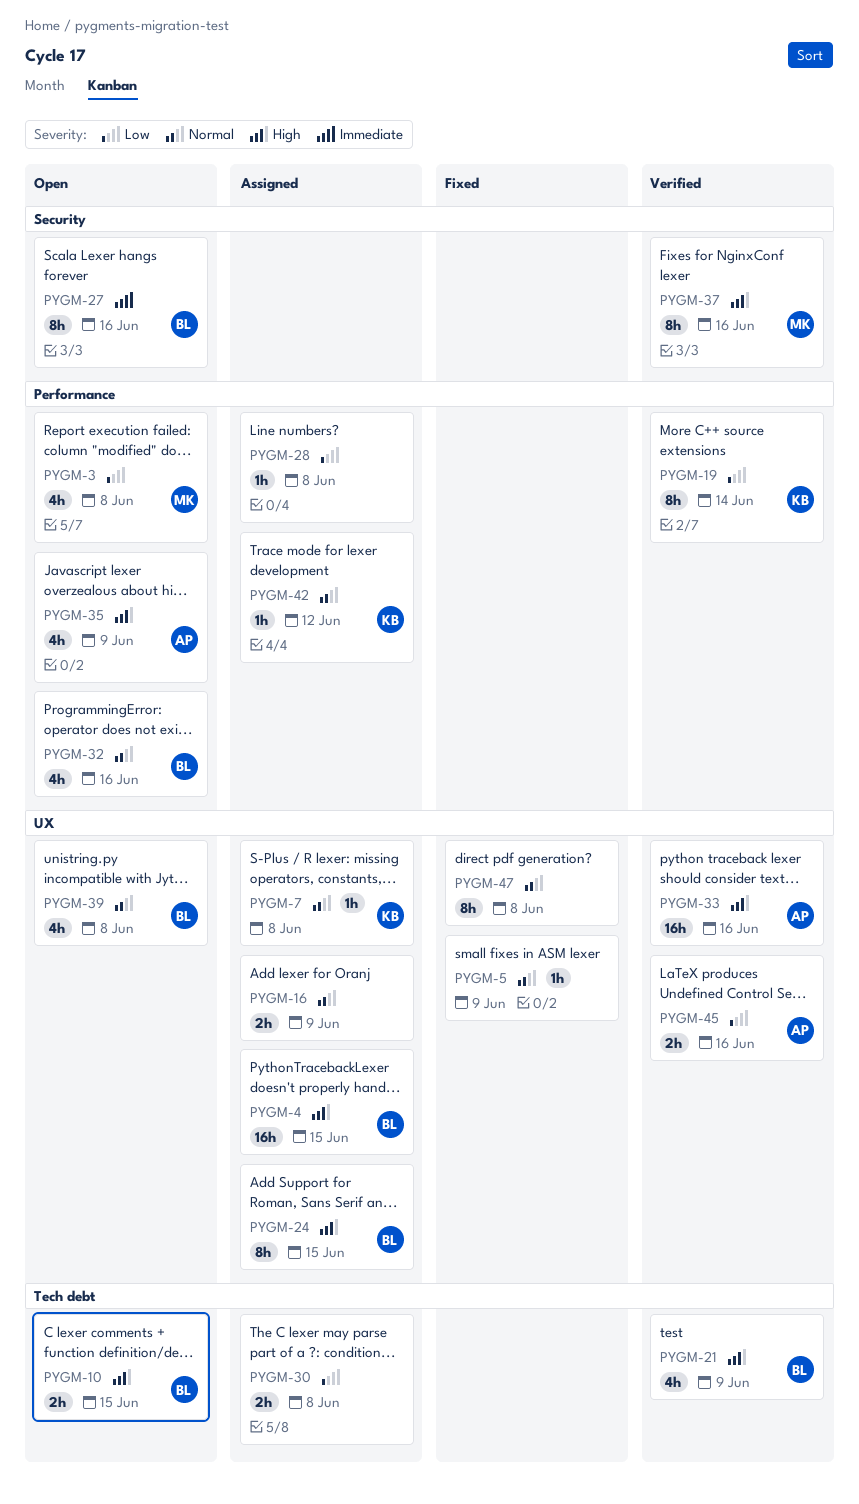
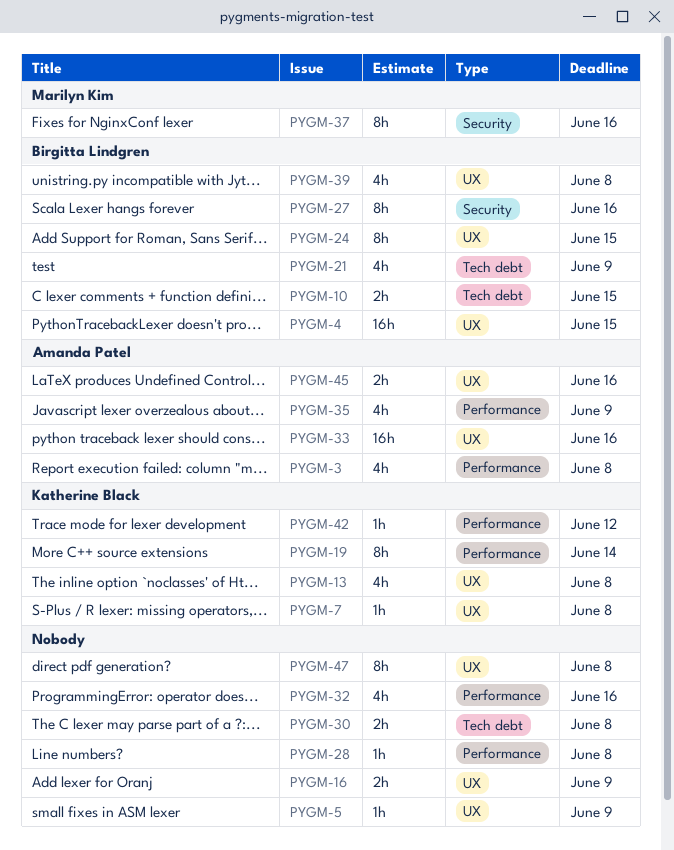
PYGM-3, owner: Marilyn Kim -> Amanda Patel
PYGM-13: none -> present
PYGM-32, owner: Birgitta Lindgren -> none

